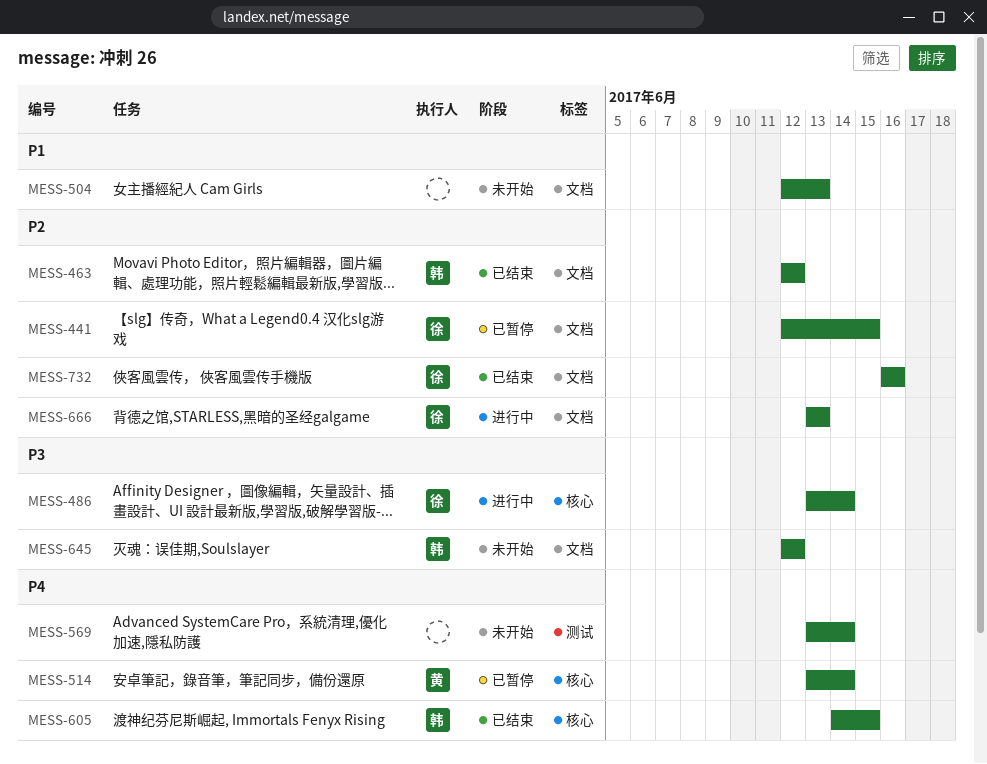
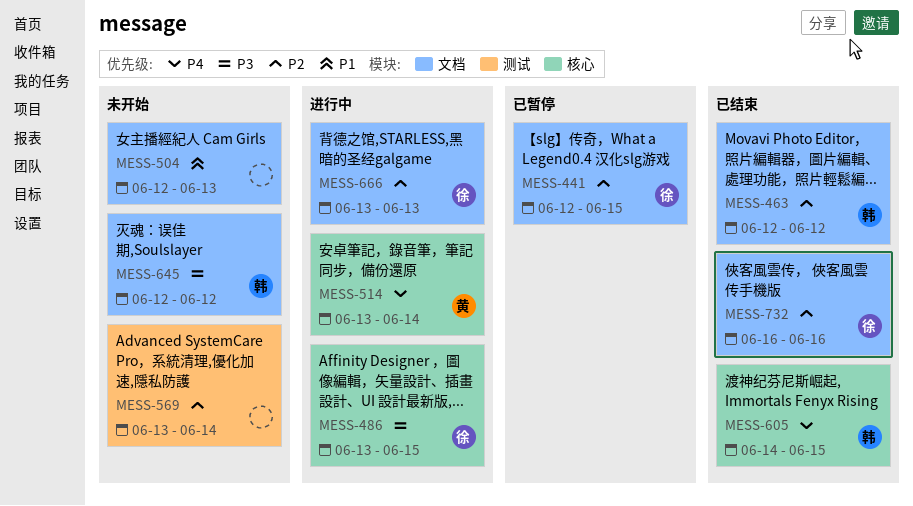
MESS-486, due: Jun 14 -> Jun 15
MESS-514, status: 已暂停 -> 进行中
MESS-569, priority: P4 -> P2

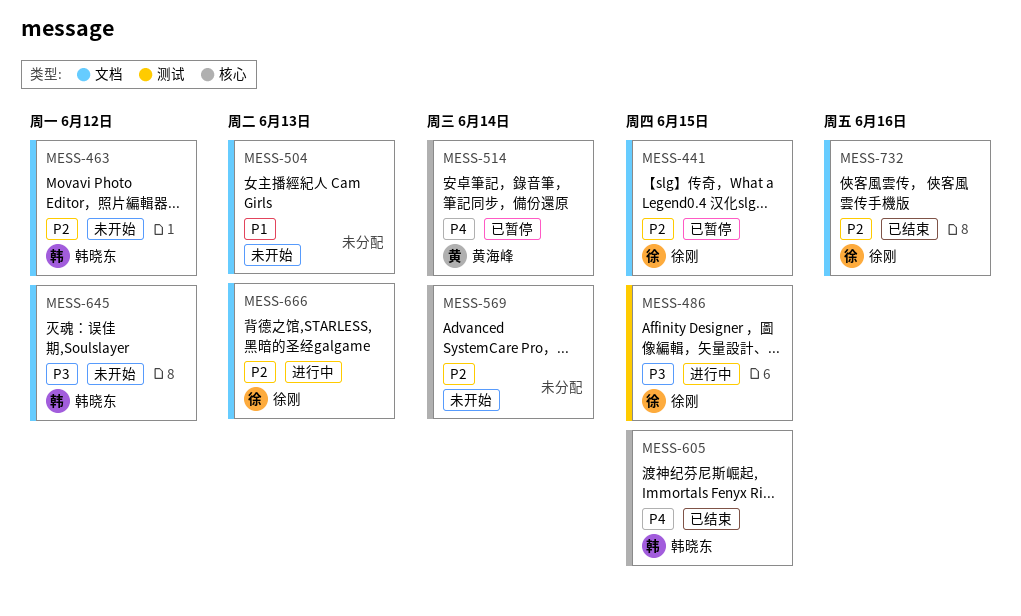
MESS-463, status: 已结束 -> 未开始
MESS-486, label: 核心 -> 测试
MESS-514, status: 进行中 -> 已暂停
MESS-569, label: 测试 -> 核心

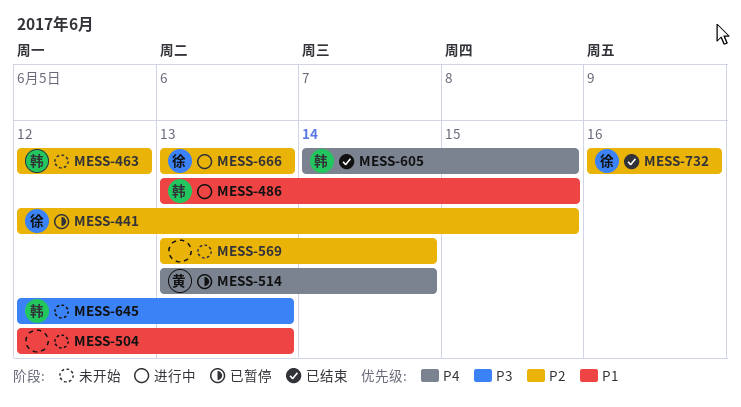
MESS-486, owner: 徐刚 -> 韩晓东
MESS-486, priority: P3 -> P1
MESS-645, due: Jun 12 -> Jun 13

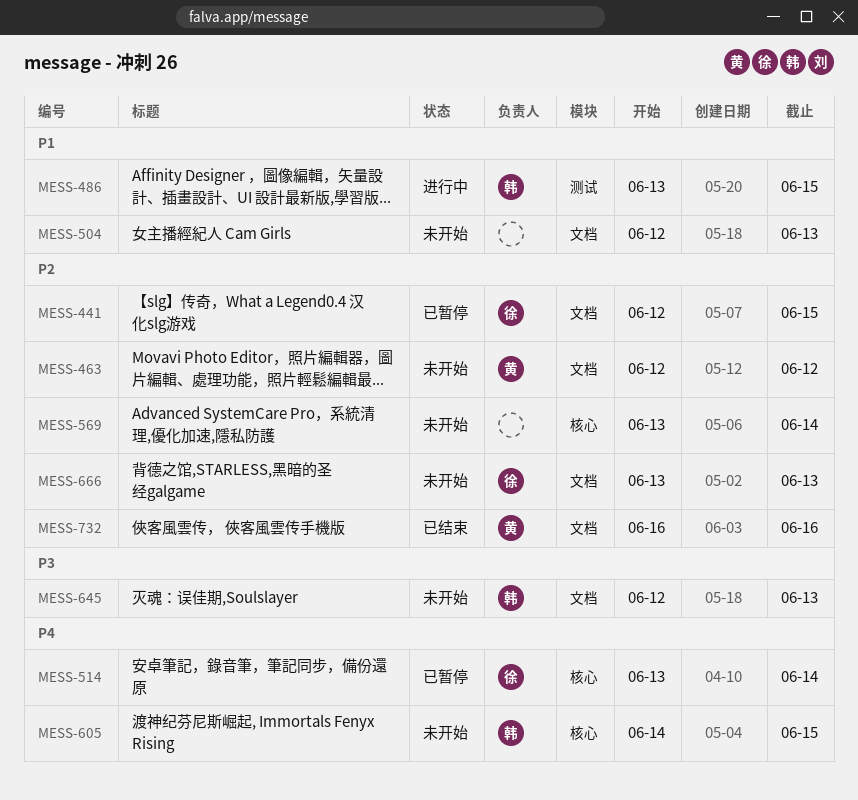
MESS-463, owner: 韩 -> 黄
MESS-514, owner: 黄 -> 徐
MESS-605, status: 已结束 -> 未开始
MESS-666, status: 进行中 -> 未开始
MESS-732, owner: 徐 -> 黄

